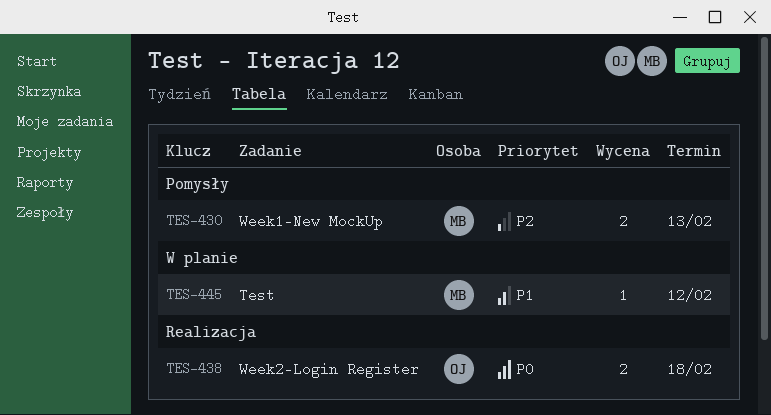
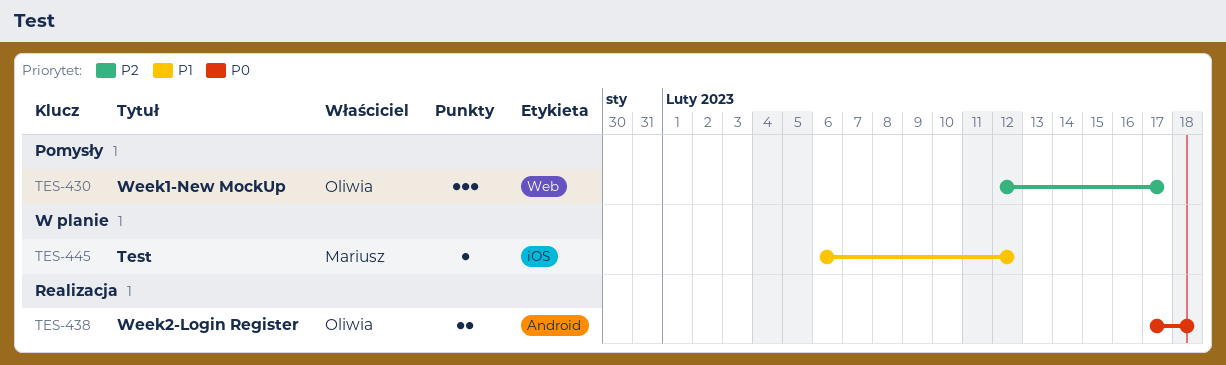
TES-430, owner: Mariusz -> Oliwia
TES-430, estimate: 2 -> 3
TES-430, due: Feb 13 -> Feb 17

